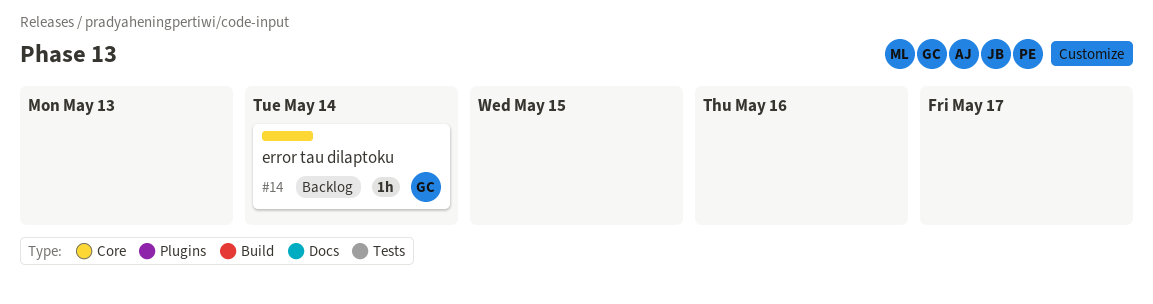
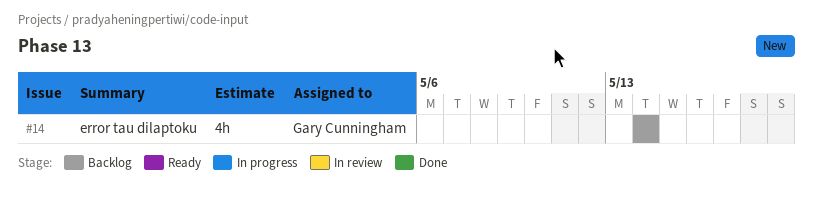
#14, estimate: 1h -> 4h

